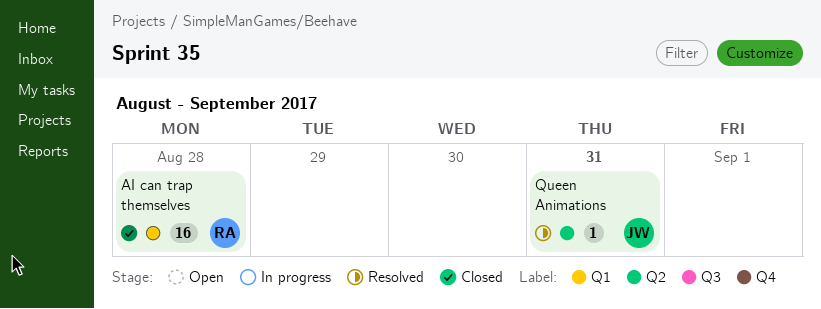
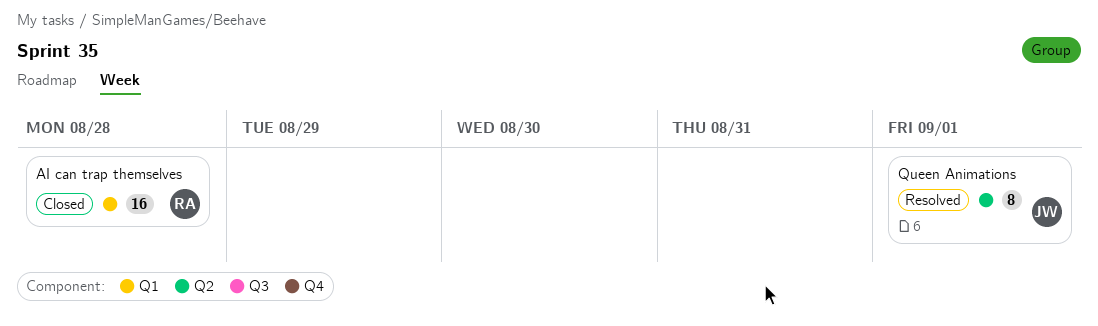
Queen Animations, estimate: 1 -> 8
Queen Animations, due: Aug 31 -> Sep 1

